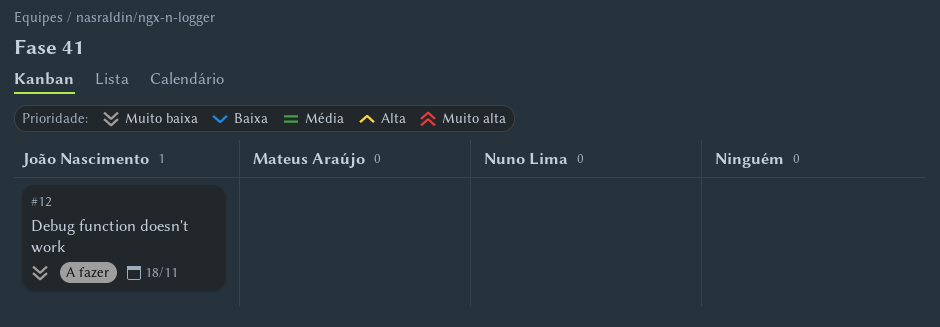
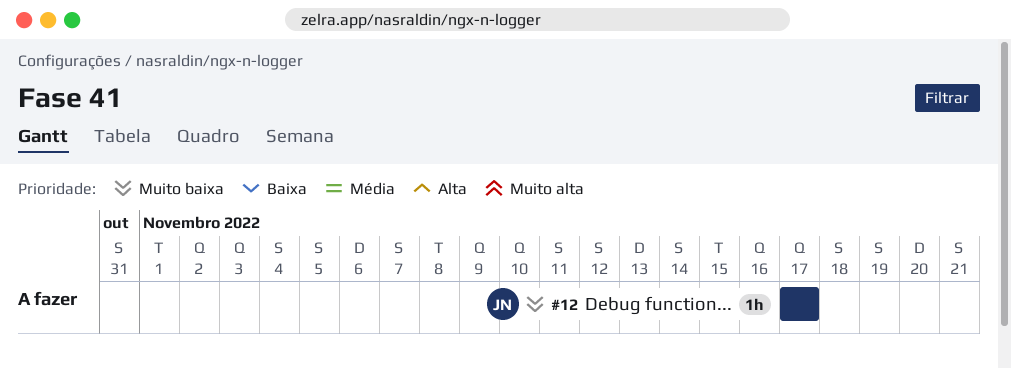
#12, due: Nov 18 -> Nov 17

